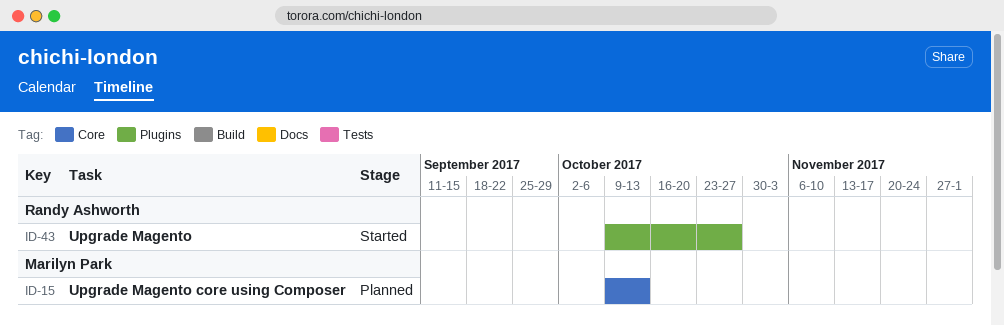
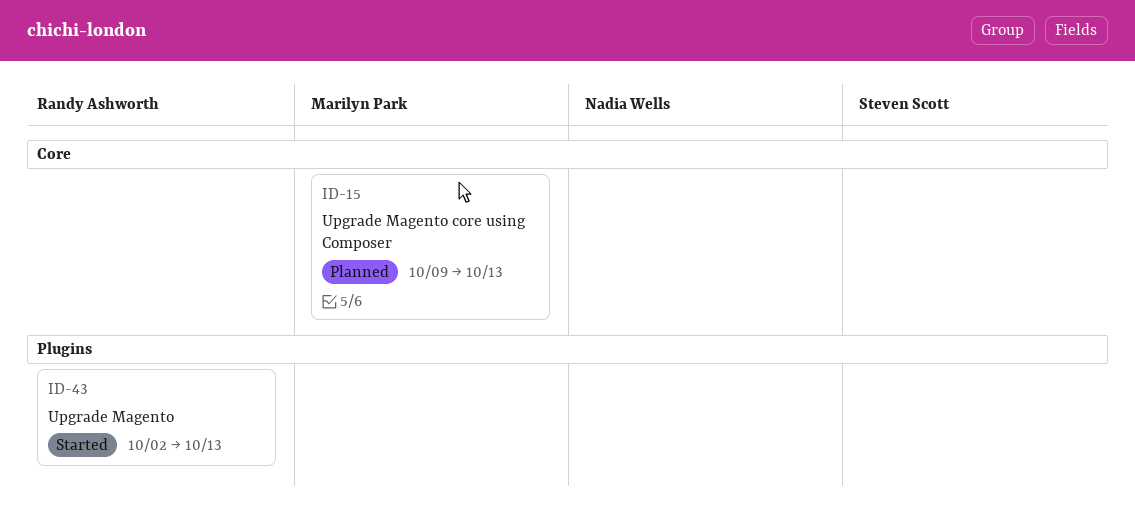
ID-43, start: Oct 9 -> Oct 2
ID-43, due: Oct 27 -> Oct 13

